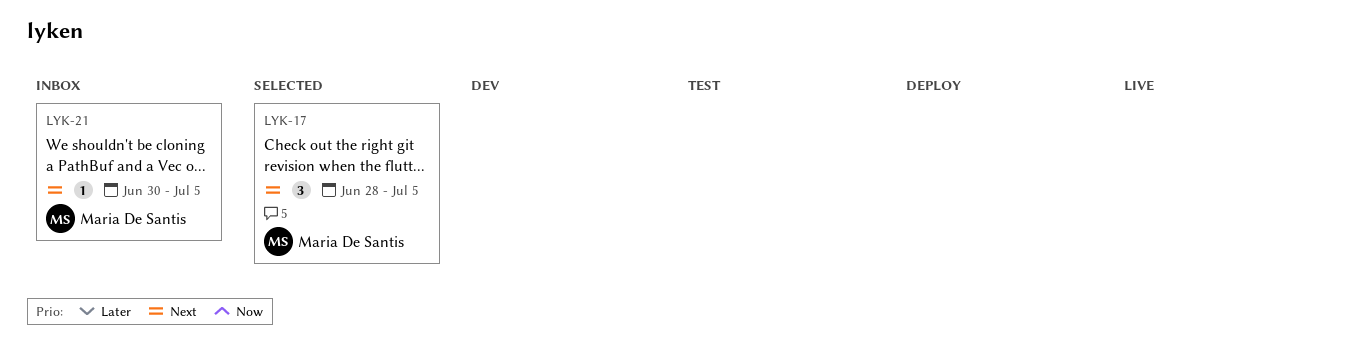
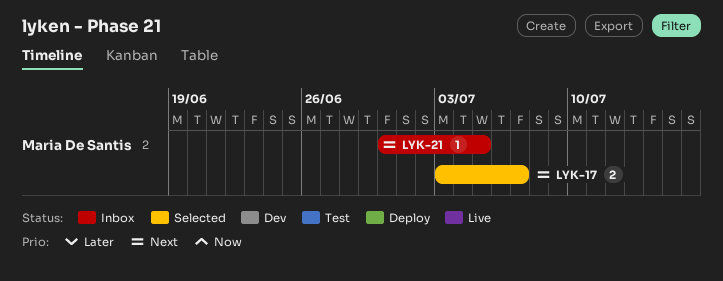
LYK-17, estimate: 3 -> 2
LYK-17, start: Jun 28 -> Jul 3
LYK-17, due: Jul 5 -> Jul 7

